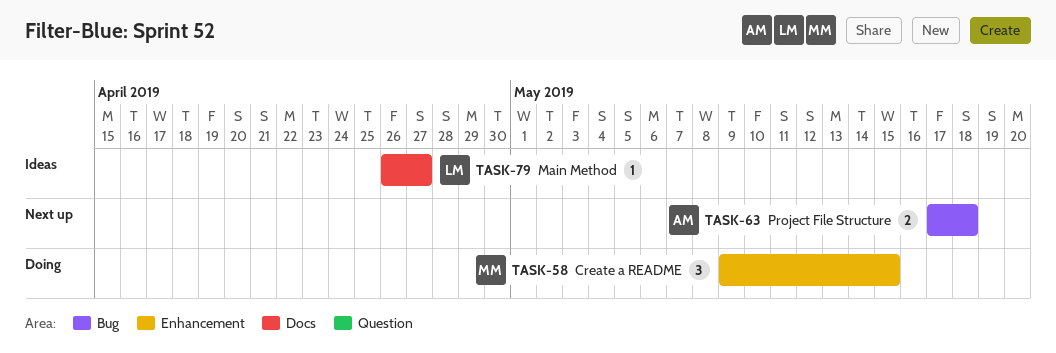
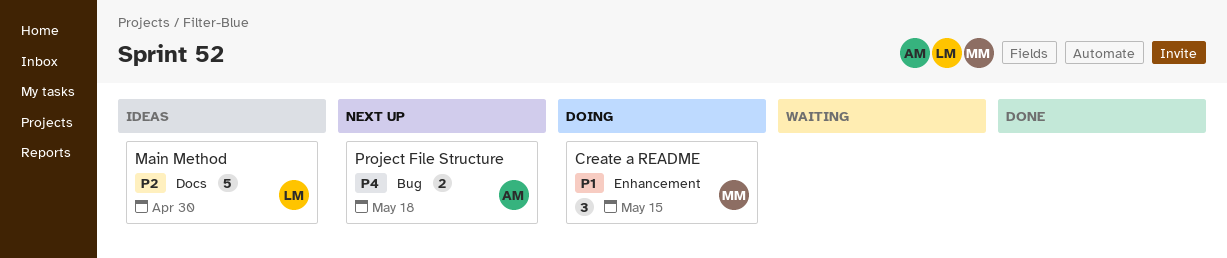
Main Method, estimate: 1 -> 5
Main Method, due: Apr 27 -> Apr 30

